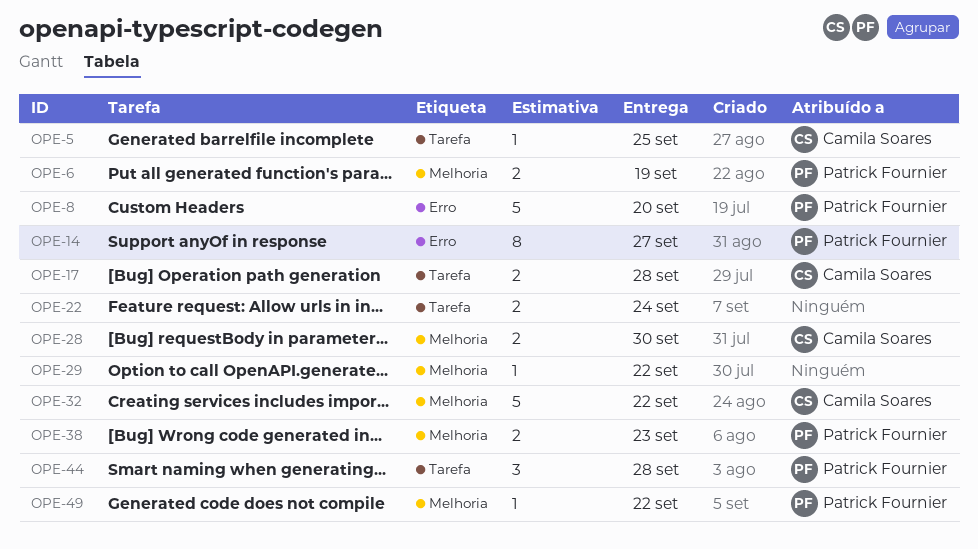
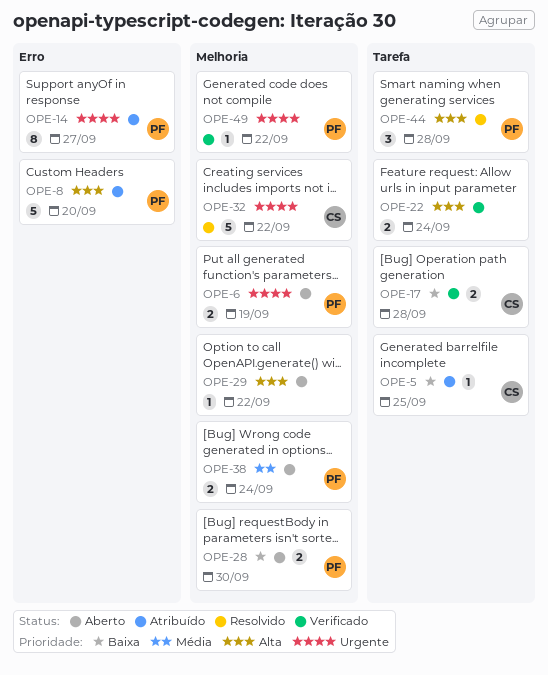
OPE-28, owner: Camila Soares -> Patrick Fournier
OPE-38, due: Sep 23 -> Sep 24

